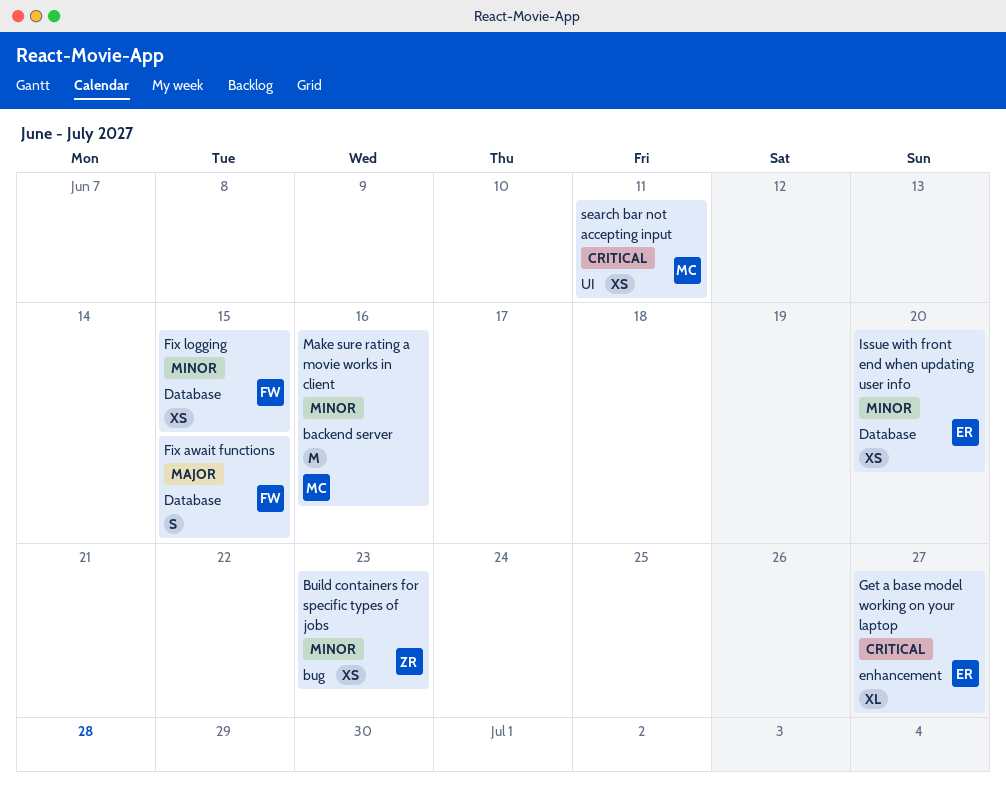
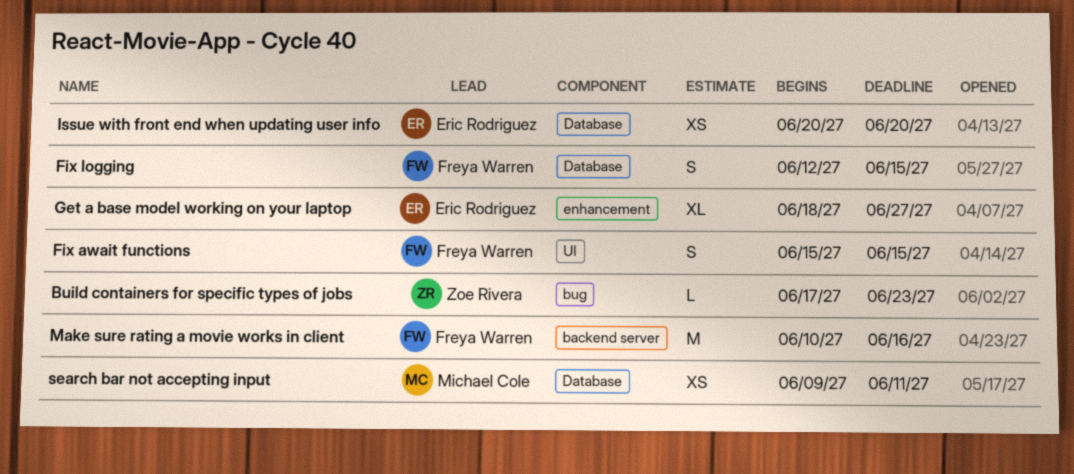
Build containers for specific types of jobs, estimate: XS -> L
Fix await functions, label: Database -> UI
Fix logging, estimate: XS -> S
Make sure rating a movie works in client, owner: Michael Cole -> Freya Warren
search bar not accepting input, label: UI -> Database

